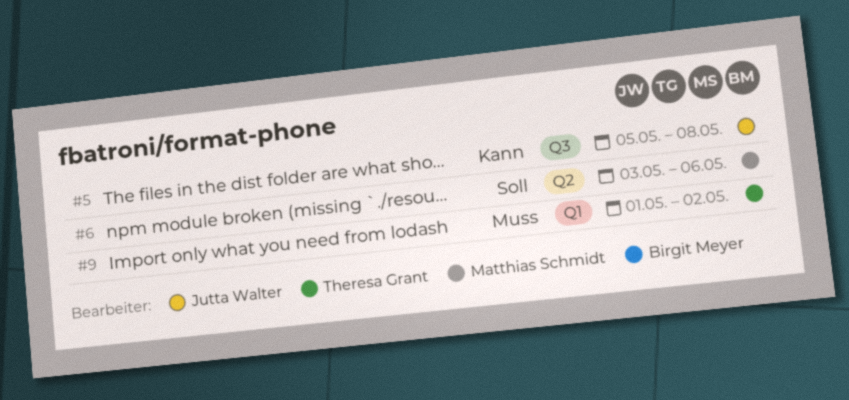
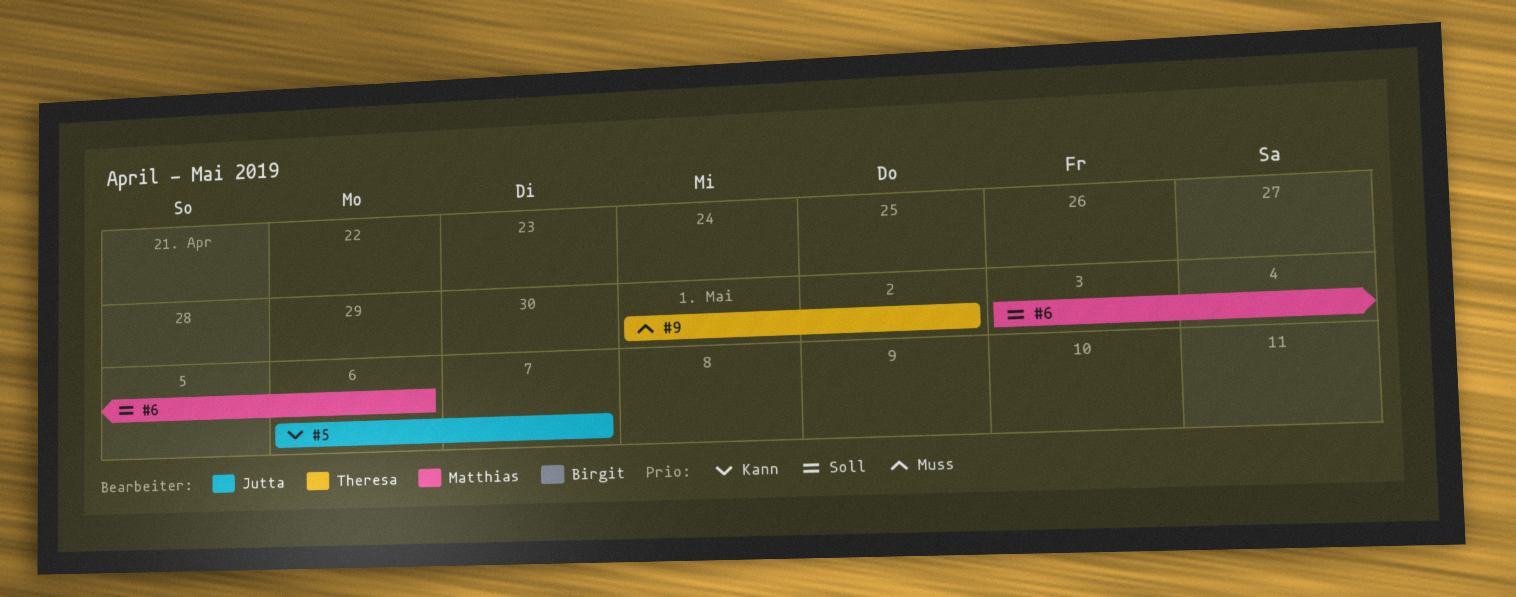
#5, start: May 5 -> May 6
#5, due: May 8 -> May 7

